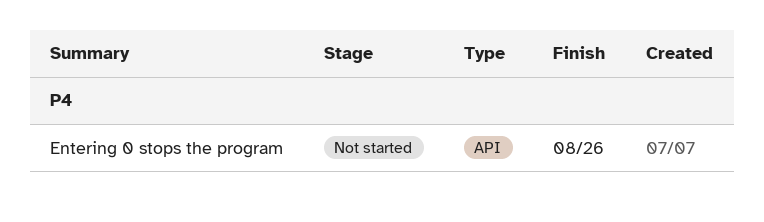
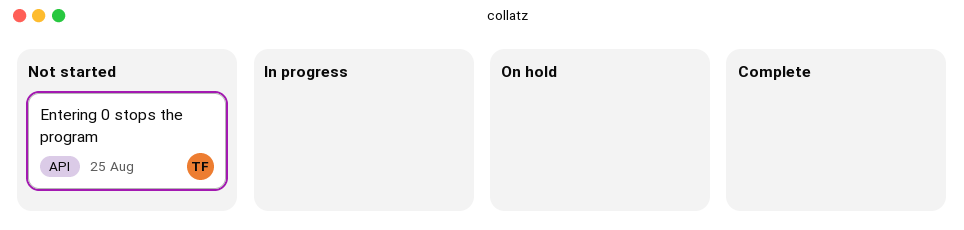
Entering 0 stops the program, due: Aug 26 -> Aug 25

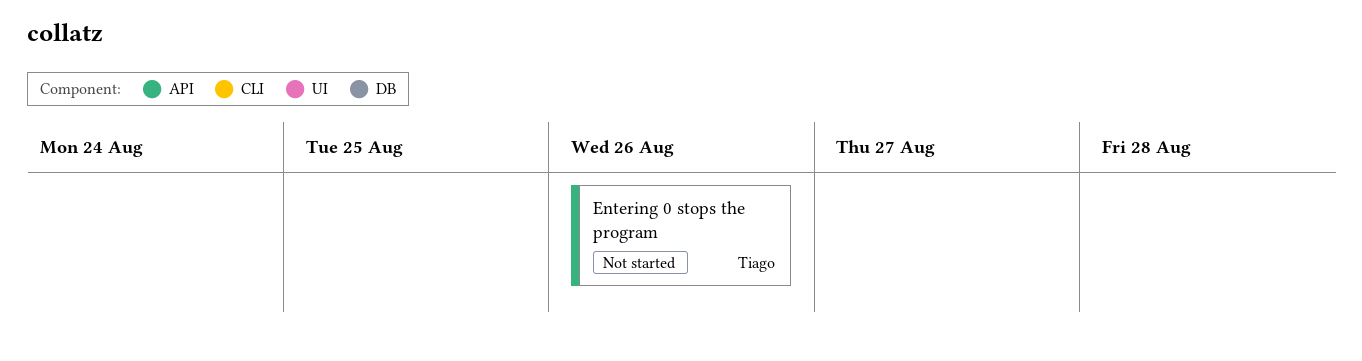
Entering 0 stops the program, due: Aug 25 -> Aug 26

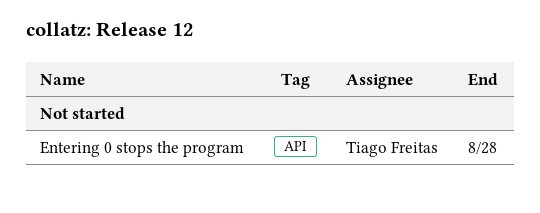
Entering 0 stops the program, due: Aug 26 -> Aug 28

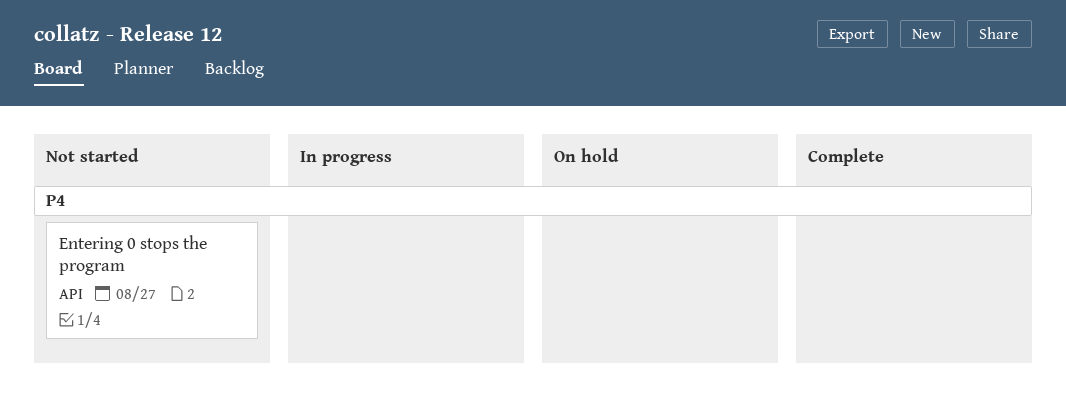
Entering 0 stops the program, due: Aug 28 -> Aug 27

